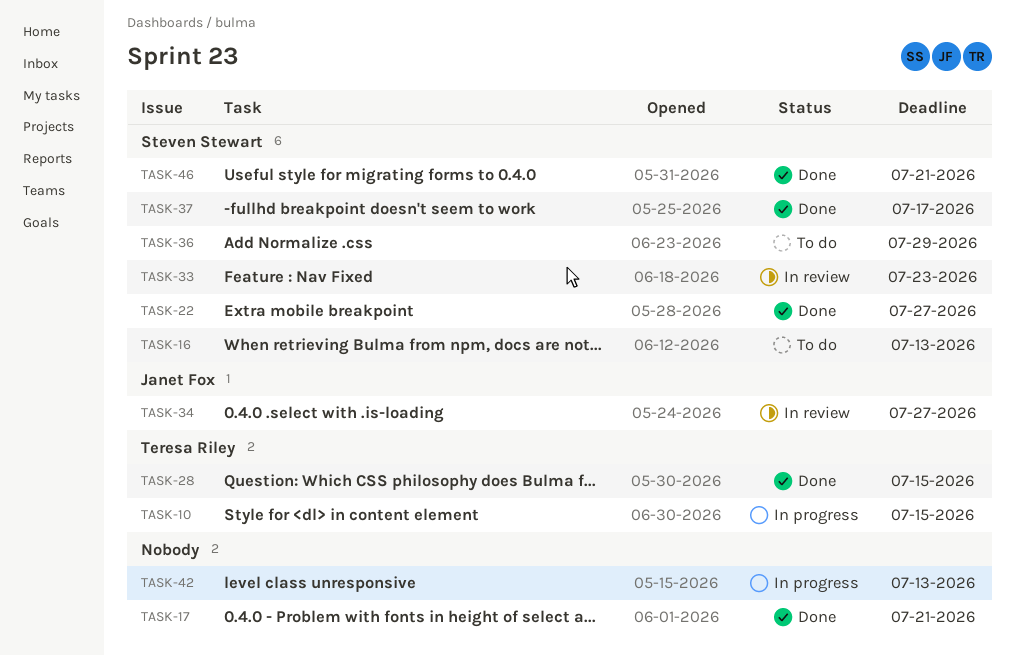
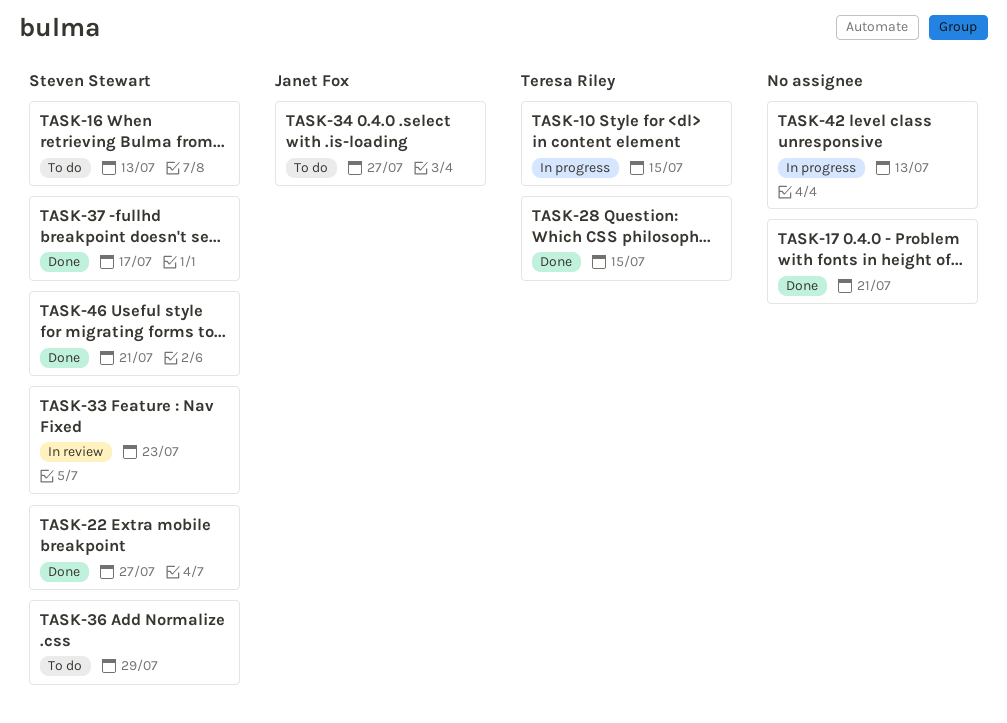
TASK-34, status: In review -> To do

